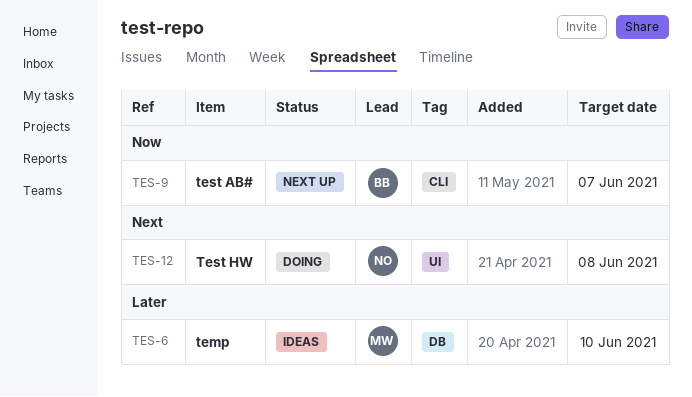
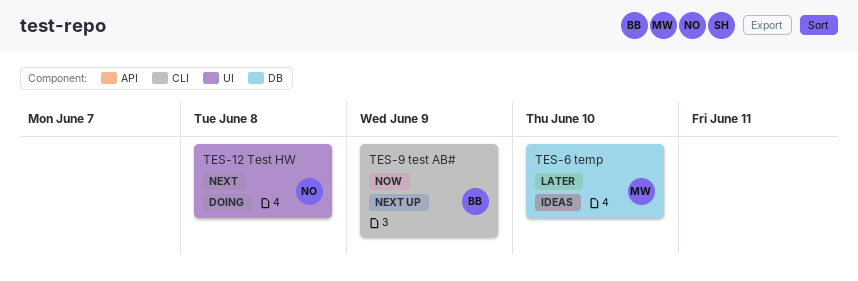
TES-9, due: Jun 7 -> Jun 9

